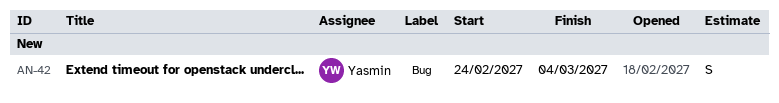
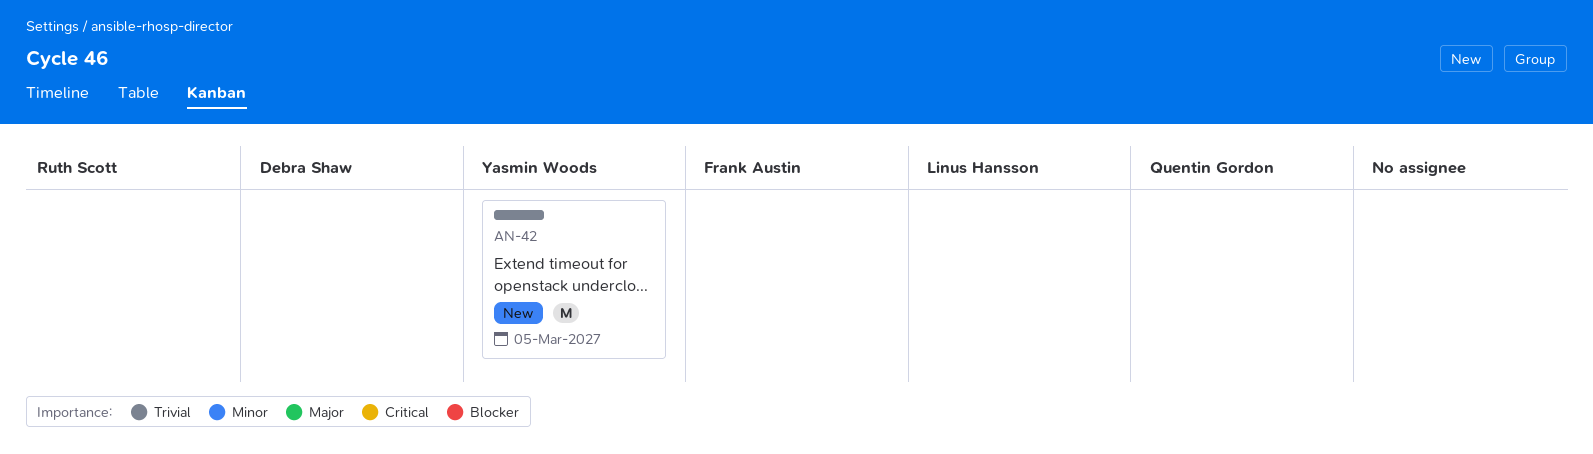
AN-42, estimate: S -> M
AN-42, due: Mar 4 -> Mar 5

